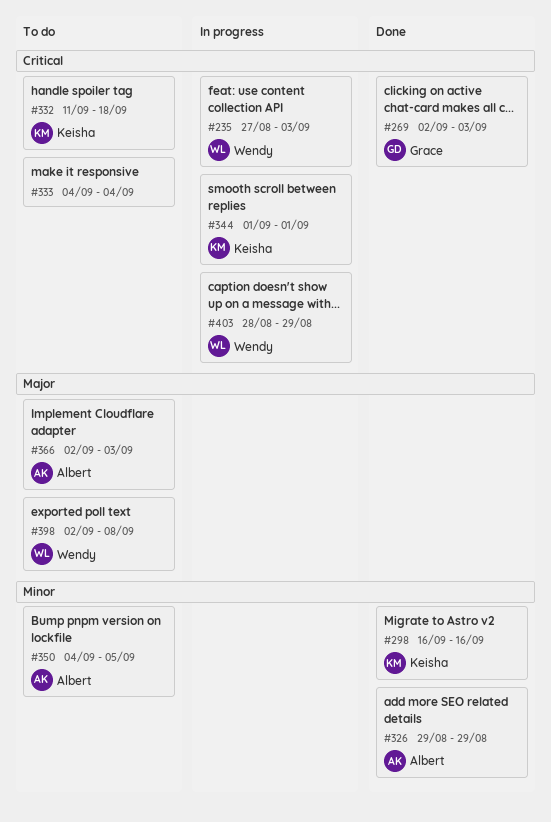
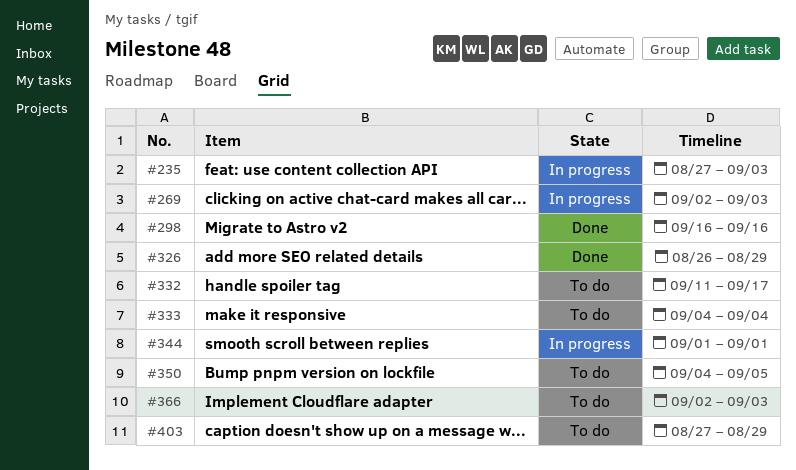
#269, status: Done -> In progress
#326, start: Aug 29 -> Aug 26
#332, due: Sep 18 -> Sep 17
#398: present -> none
#403, status: In progress -> To do
#403, start: Aug 28 -> Aug 27

